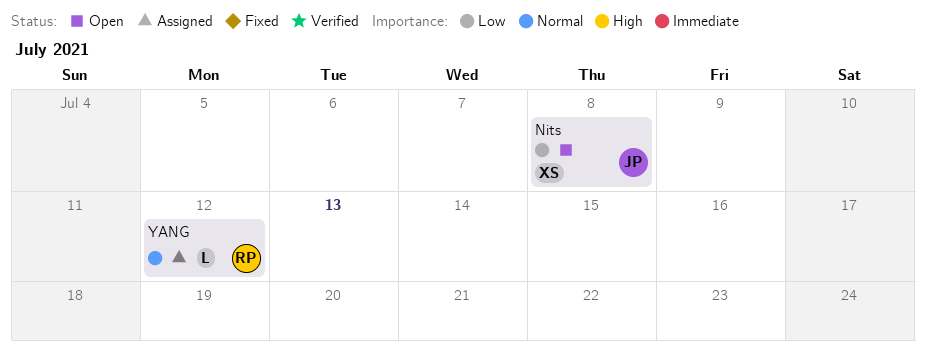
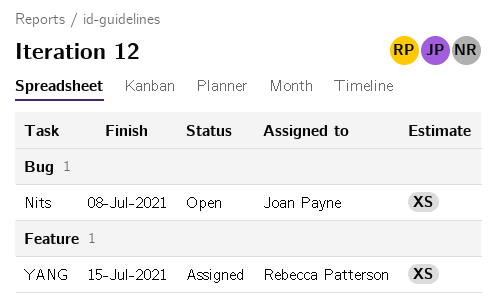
YANG, estimate: L -> XS
YANG, due: Jul 12 -> Jul 15

